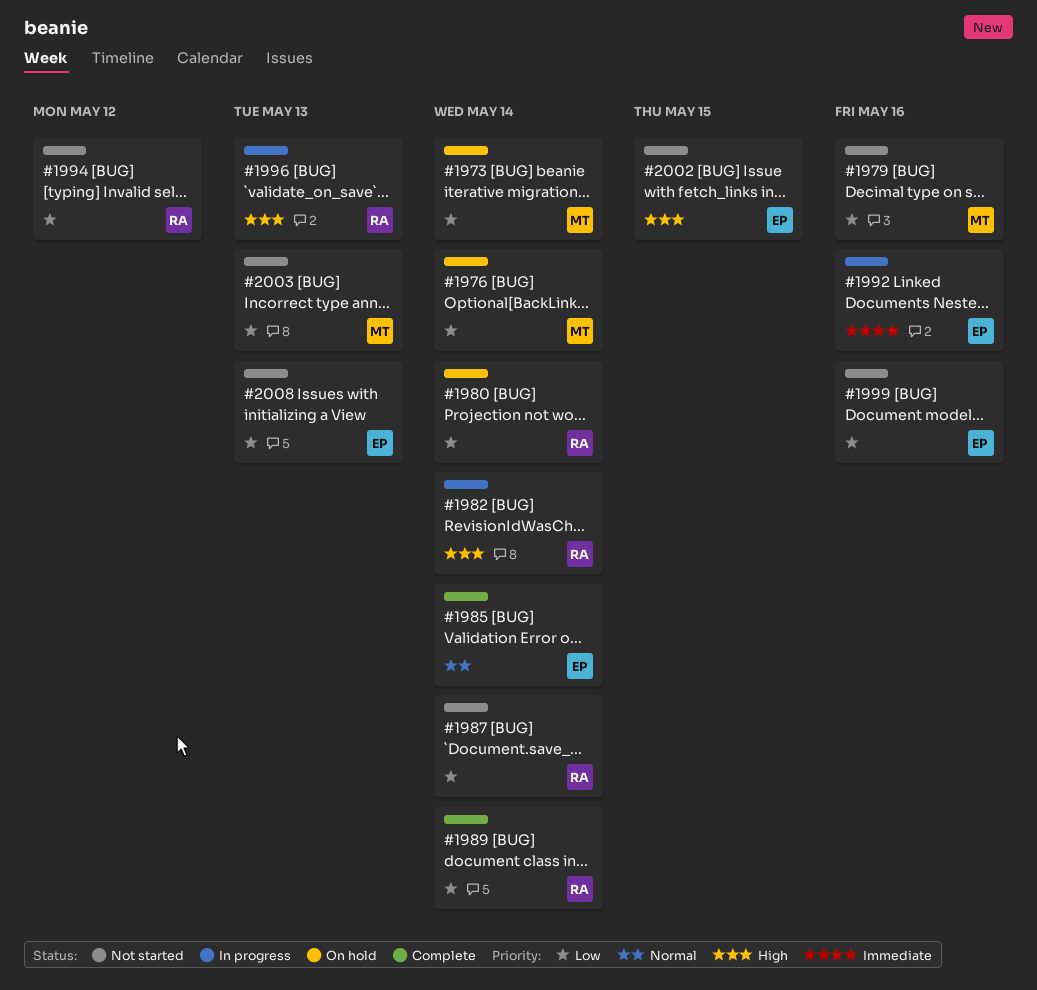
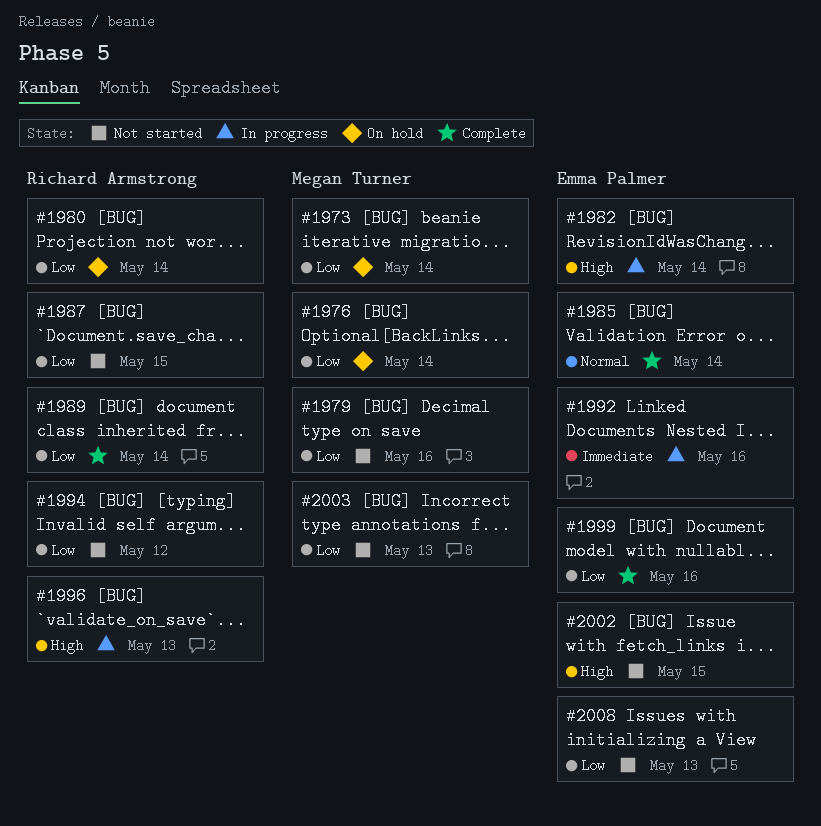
#1982, owner: Richard Armstrong -> Emma Palmer
#1987, due: May 14 -> May 15
#1999, status: Not started -> Complete

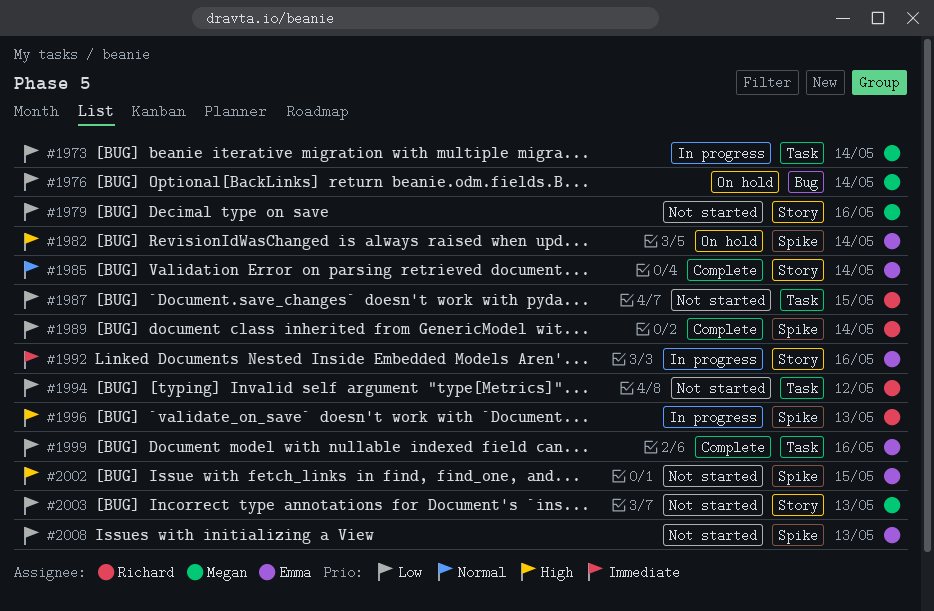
#1973, status: On hold -> In progress
#1980: present -> none
#1982, status: In progress -> On hold

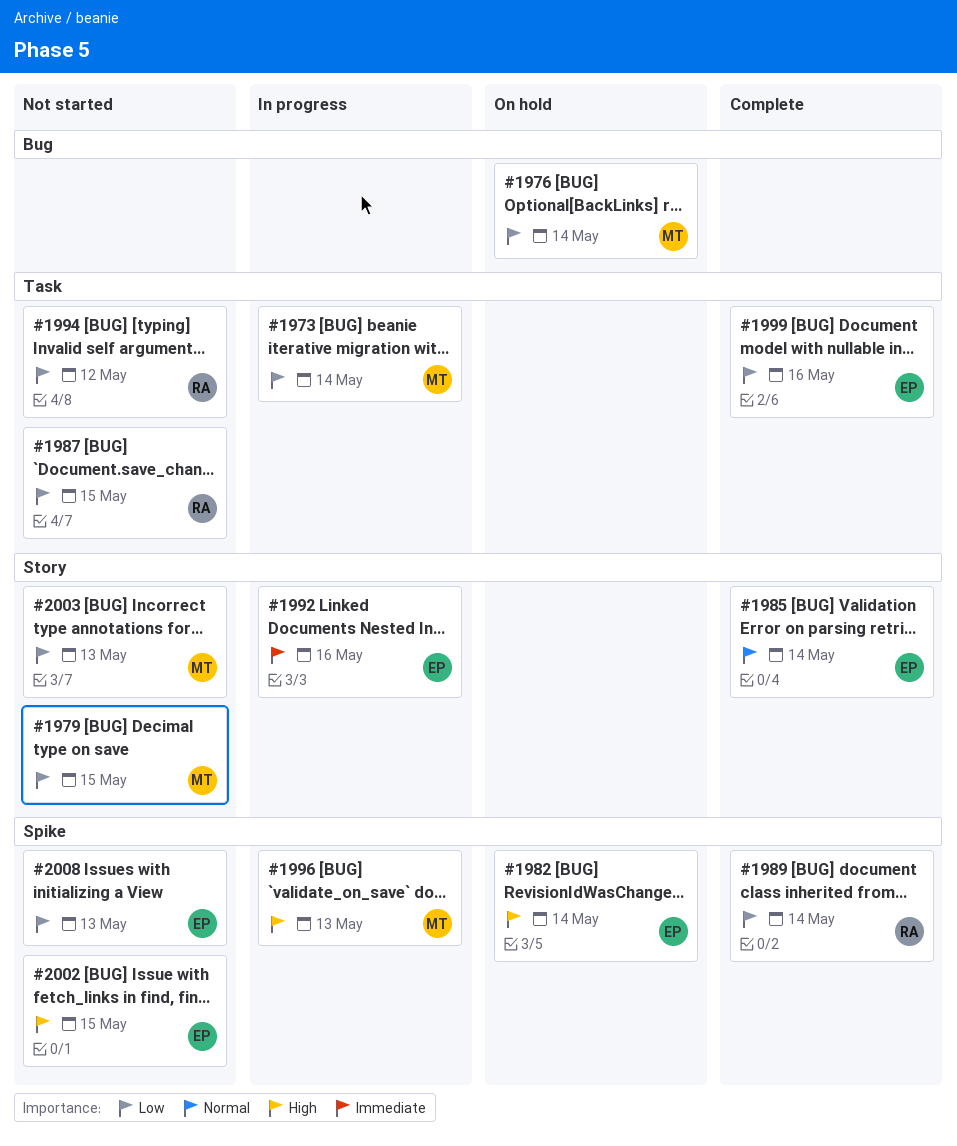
#1979, due: May 16 -> May 15
#1996, owner: Richard -> Megan

